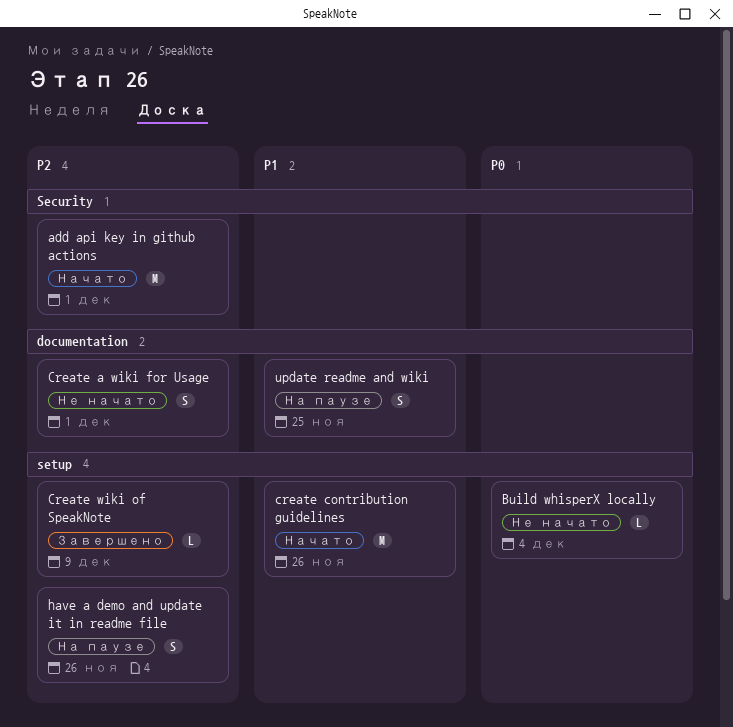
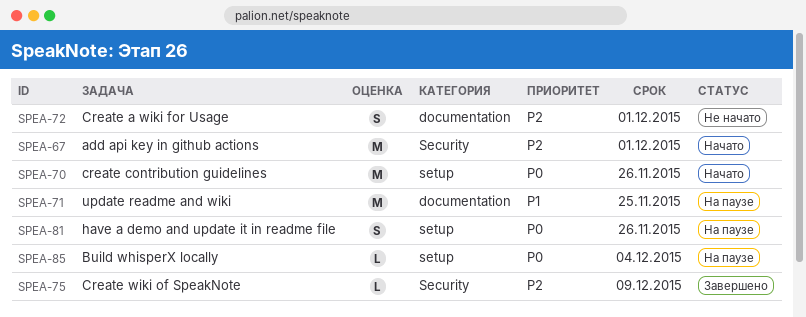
Build whisperX locally, status: Не начато -> На паузе
create contribution guidelines, priority: P1 -> P0
Create wiki of SpeakNote, label: setup -> Security
have a demo and update it in readme file, priority: P2 -> P0
update readme and wiki, estimate: S -> M

